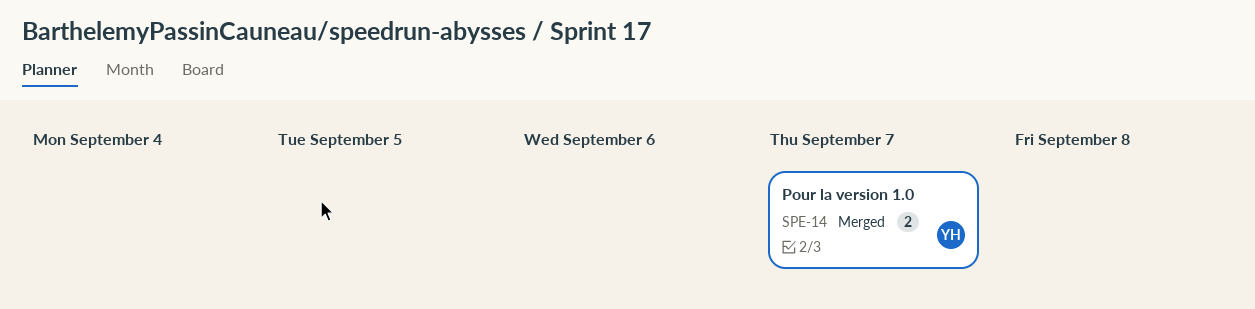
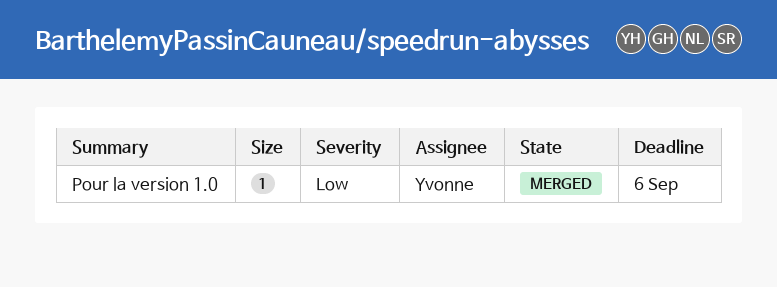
Pour la version 1.0, estimate: 2 -> 1
Pour la version 1.0, due: Sep 7 -> Sep 6

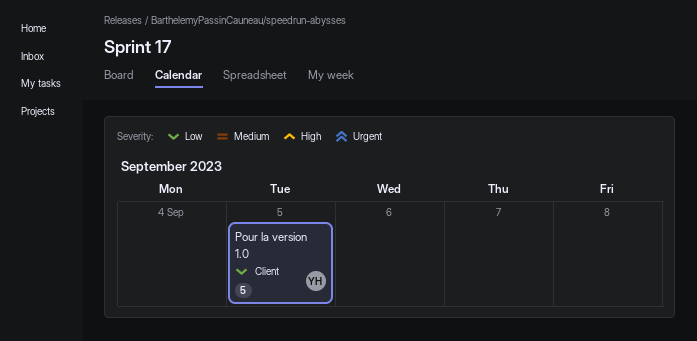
Pour la version 1.0, estimate: 1 -> 5
Pour la version 1.0, due: Sep 6 -> Sep 5

